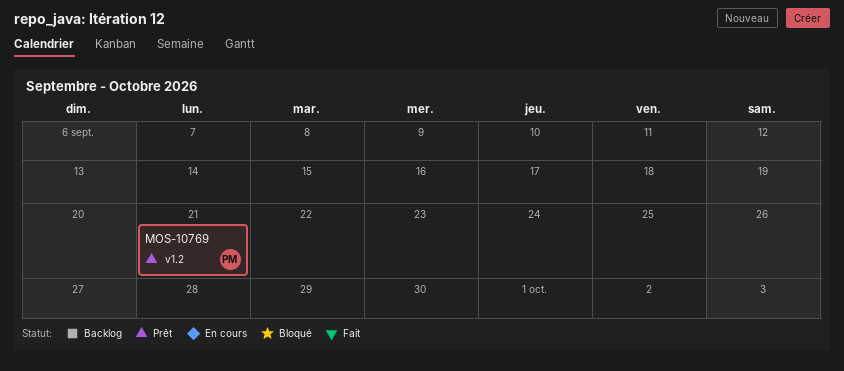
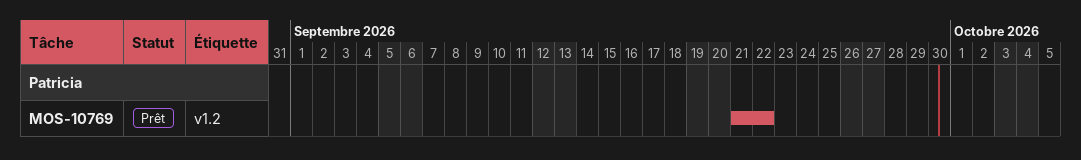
MOS-10769, due: Sep 21 -> Sep 22

